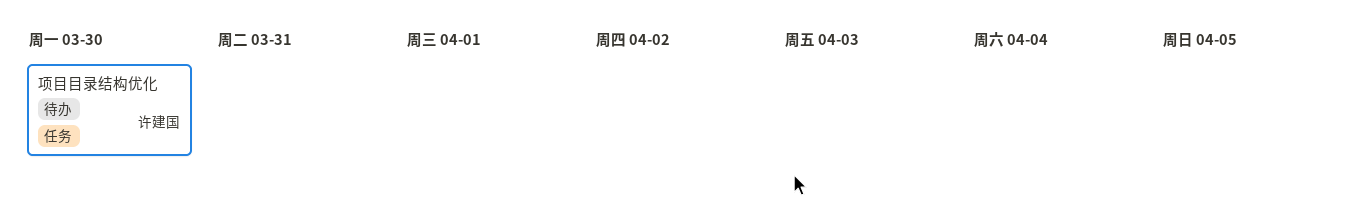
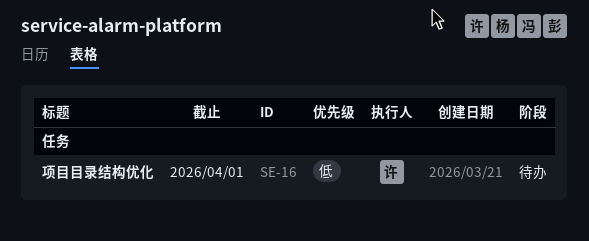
项目目录结构优化, due: Mar 30 -> Apr 1

